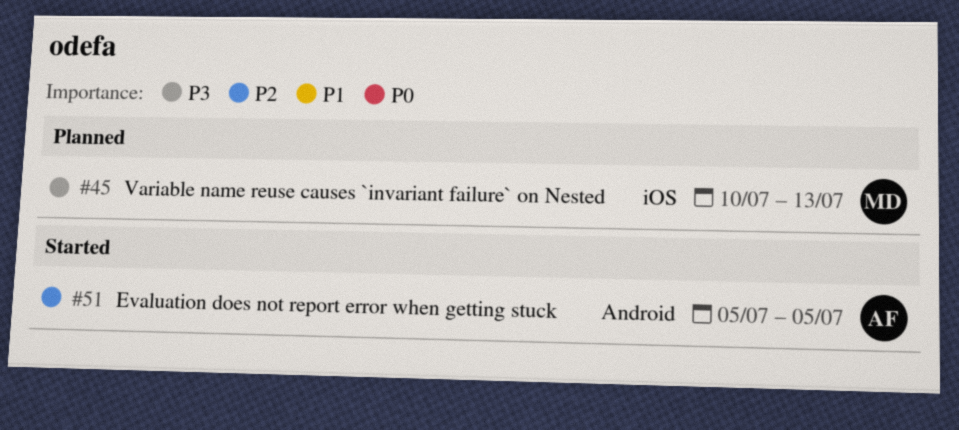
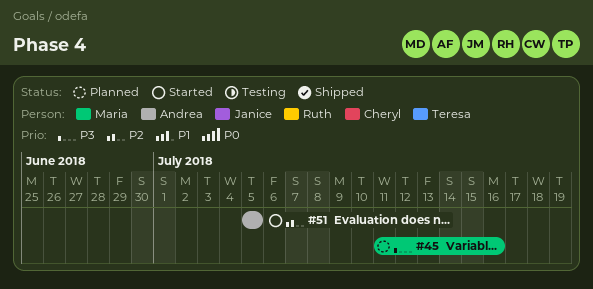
#45, start: Jul 10 -> Jul 11
#45, due: Jul 13 -> Jul 16

